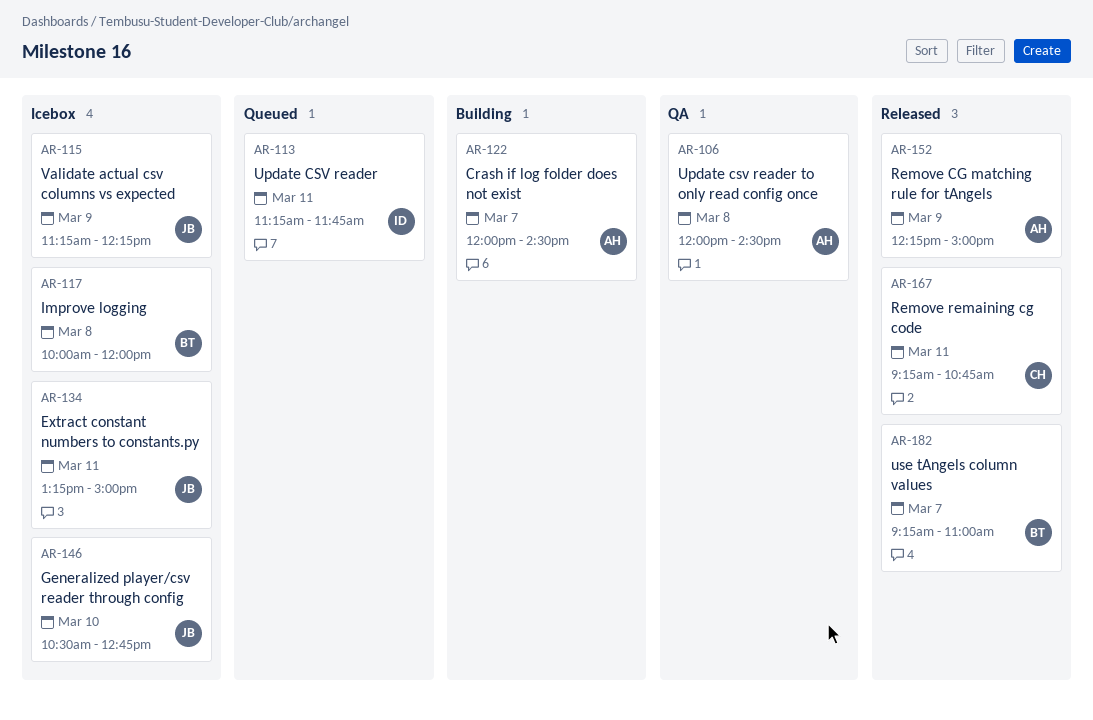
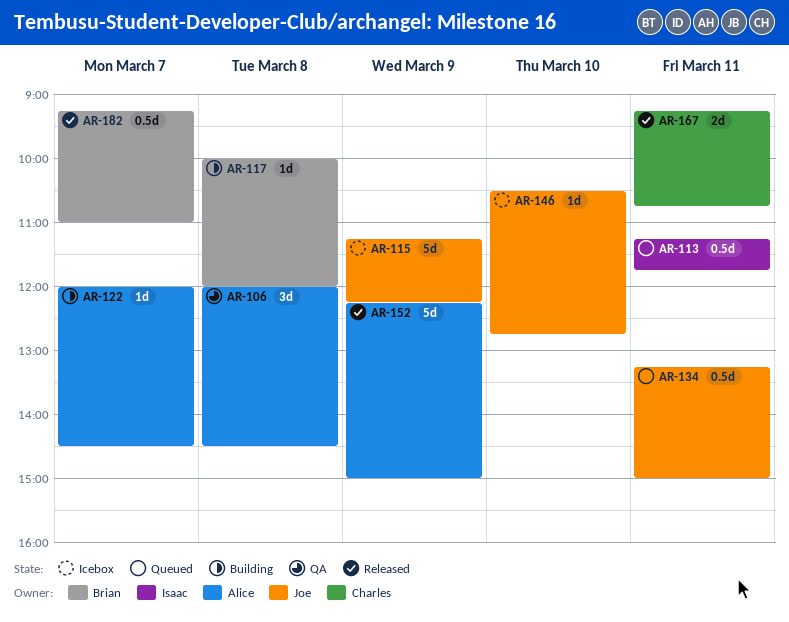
AR-117, status: Icebox -> Building
AR-134, status: Icebox -> Queued

